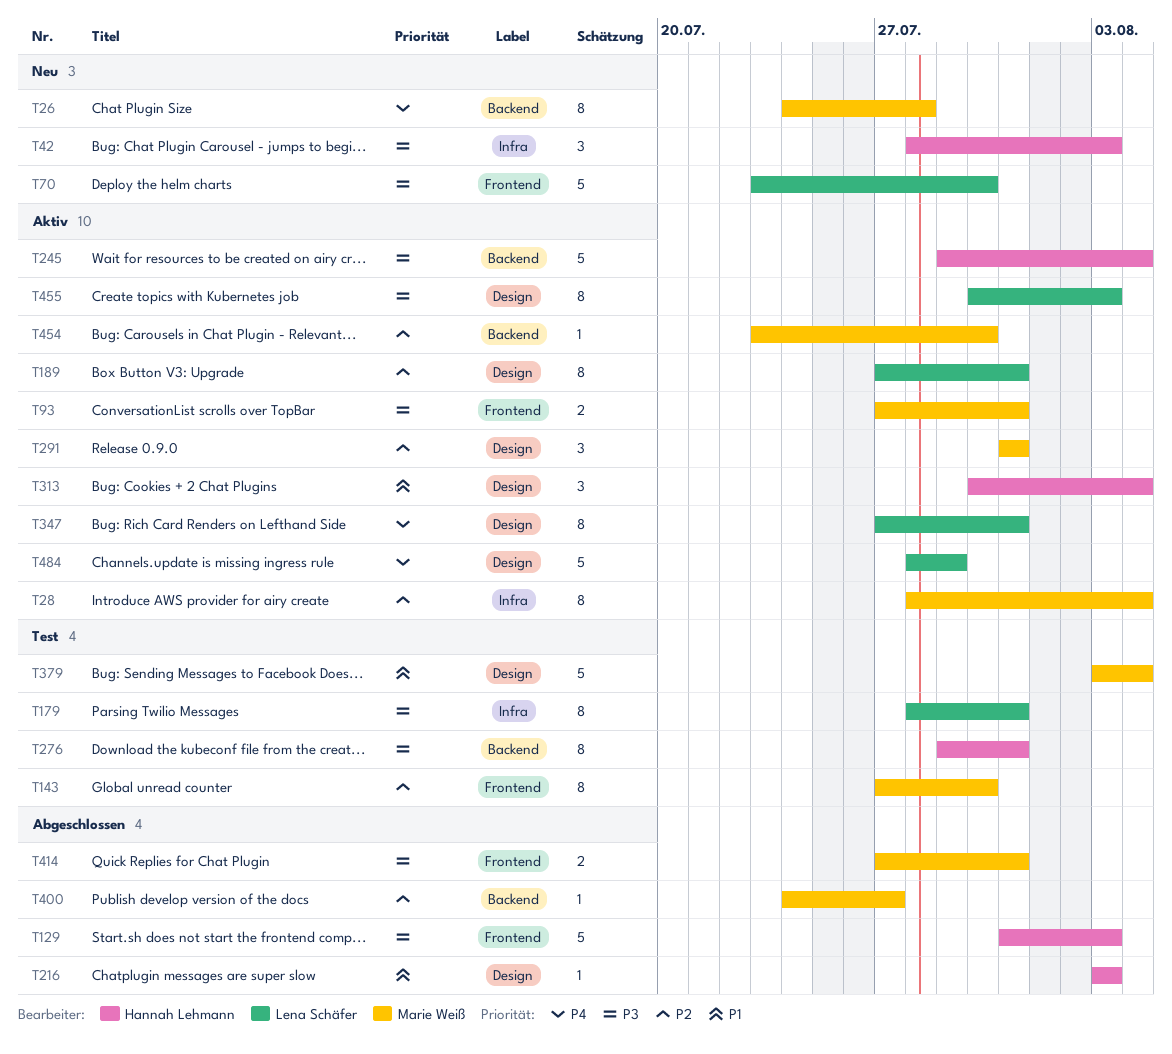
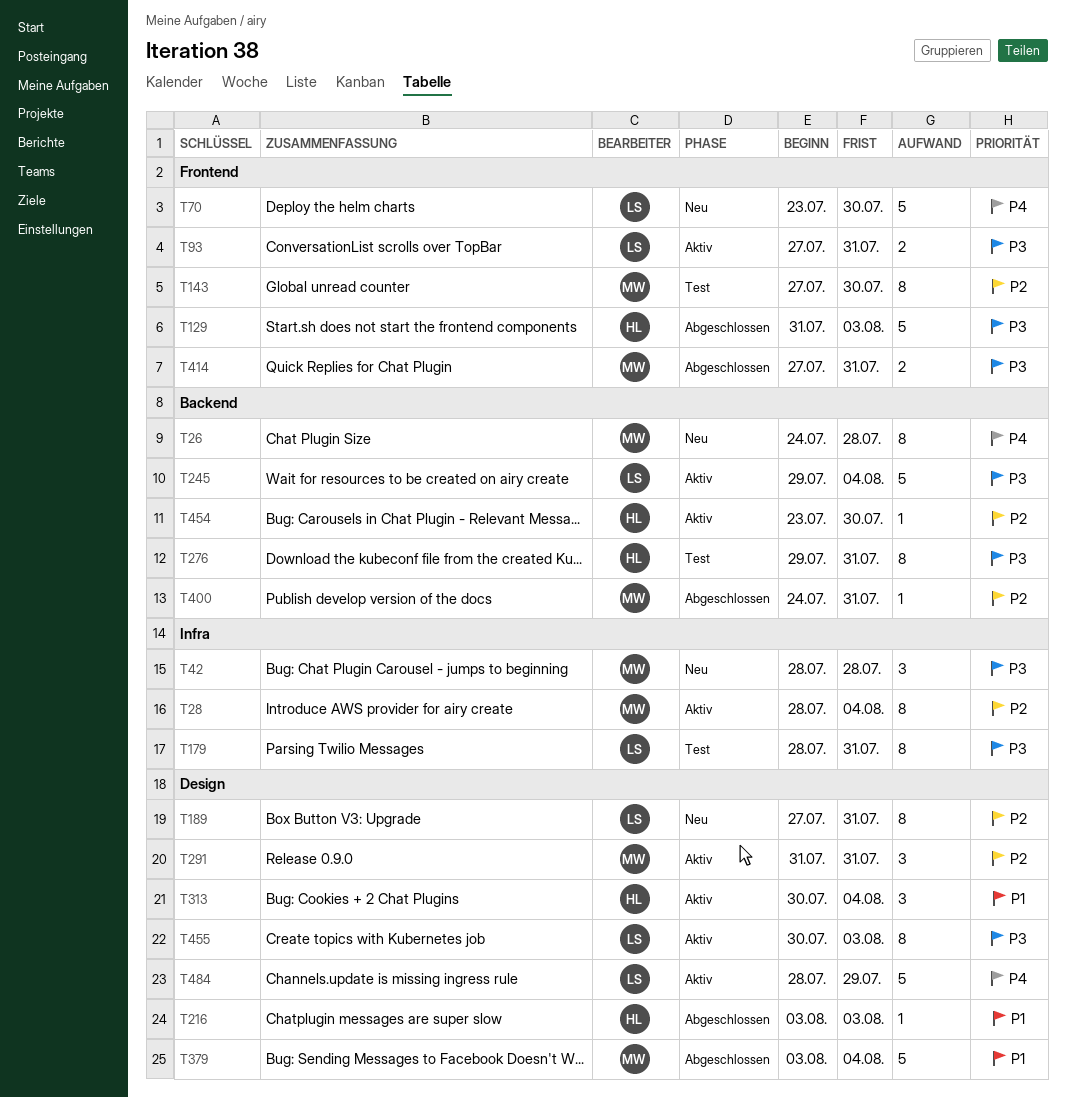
T42, owner: Hannah Lehmann -> Marie Weiß
T42, due: Aug 3 -> Jul 28
T70, priority: P3 -> P4
T93, owner: Marie Weiß -> Lena Schäfer
T189, status: Aktiv -> Neu
T245, owner: Hannah Lehmann -> Lena Schäfer
T347: present -> none
T379, status: Test -> Abgeschlossen
T400, due: Jul 27 -> Jul 31
T454, owner: Marie Weiß -> Hannah Lehmann

